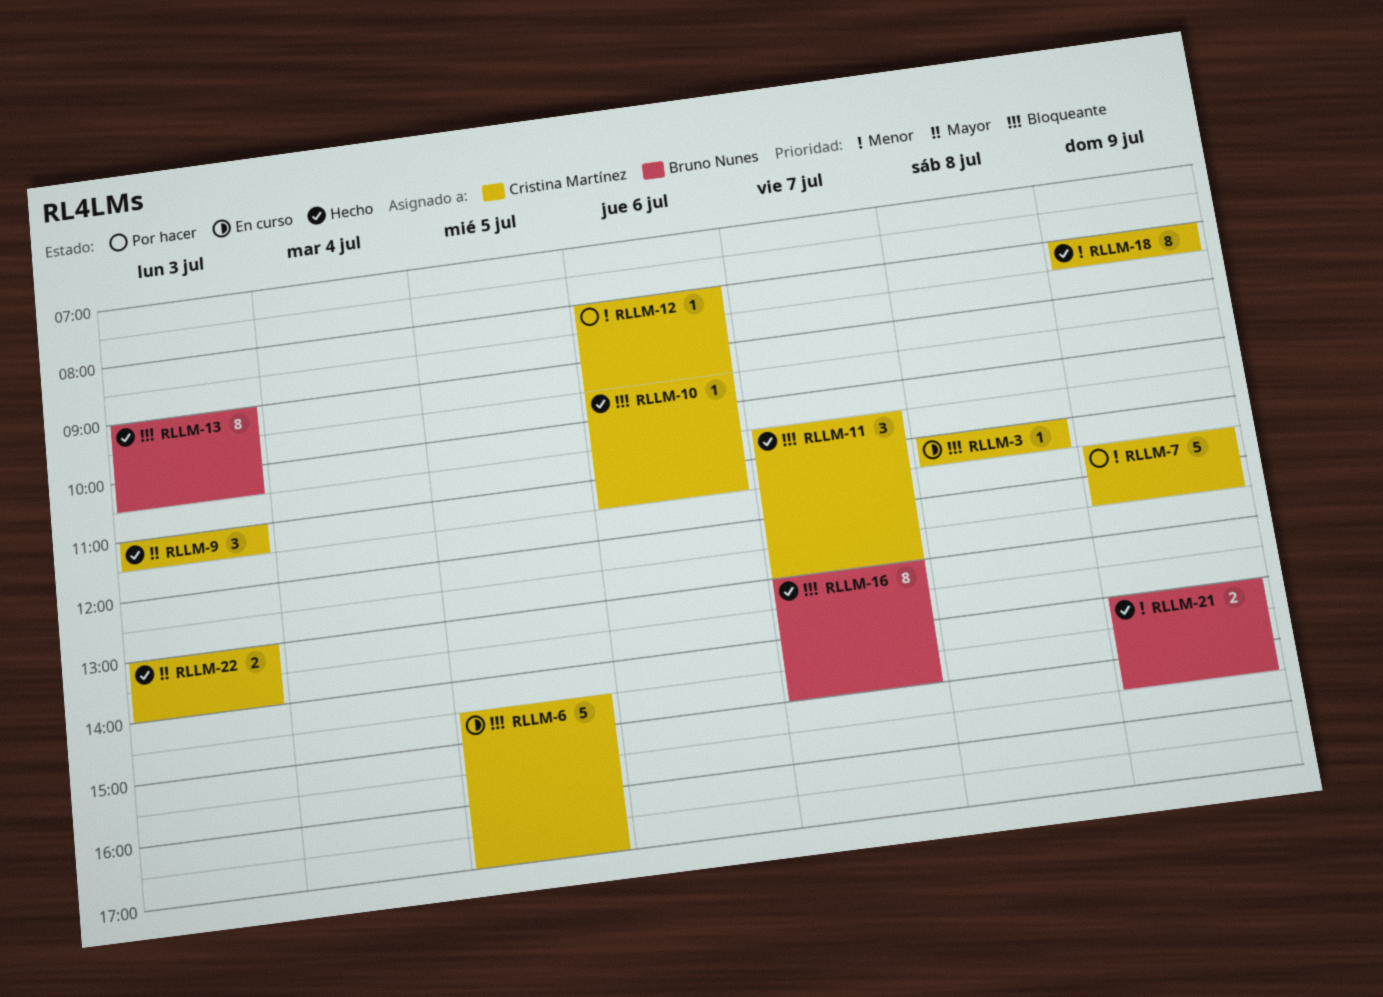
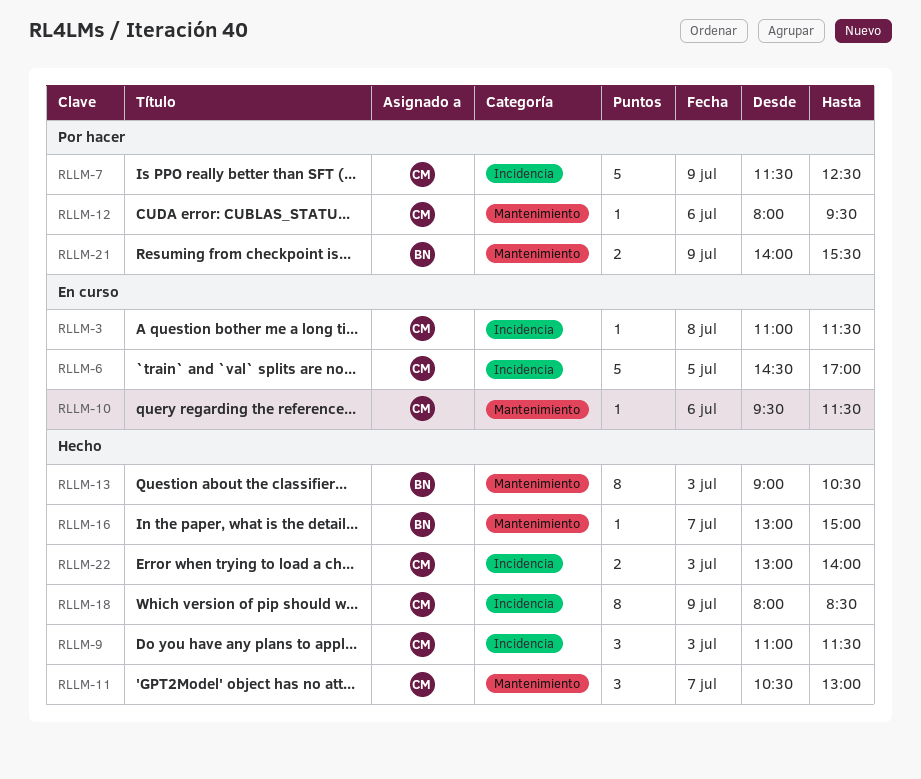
RLLM-10, status: Hecho -> En curso
RLLM-16, estimate: 8 -> 1
RLLM-21, status: Hecho -> Por hacer

